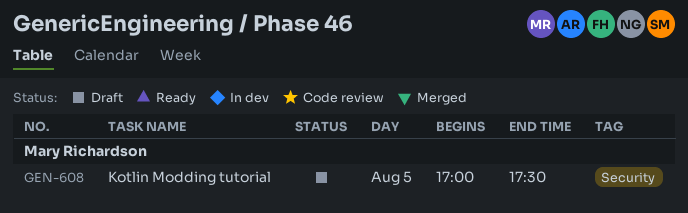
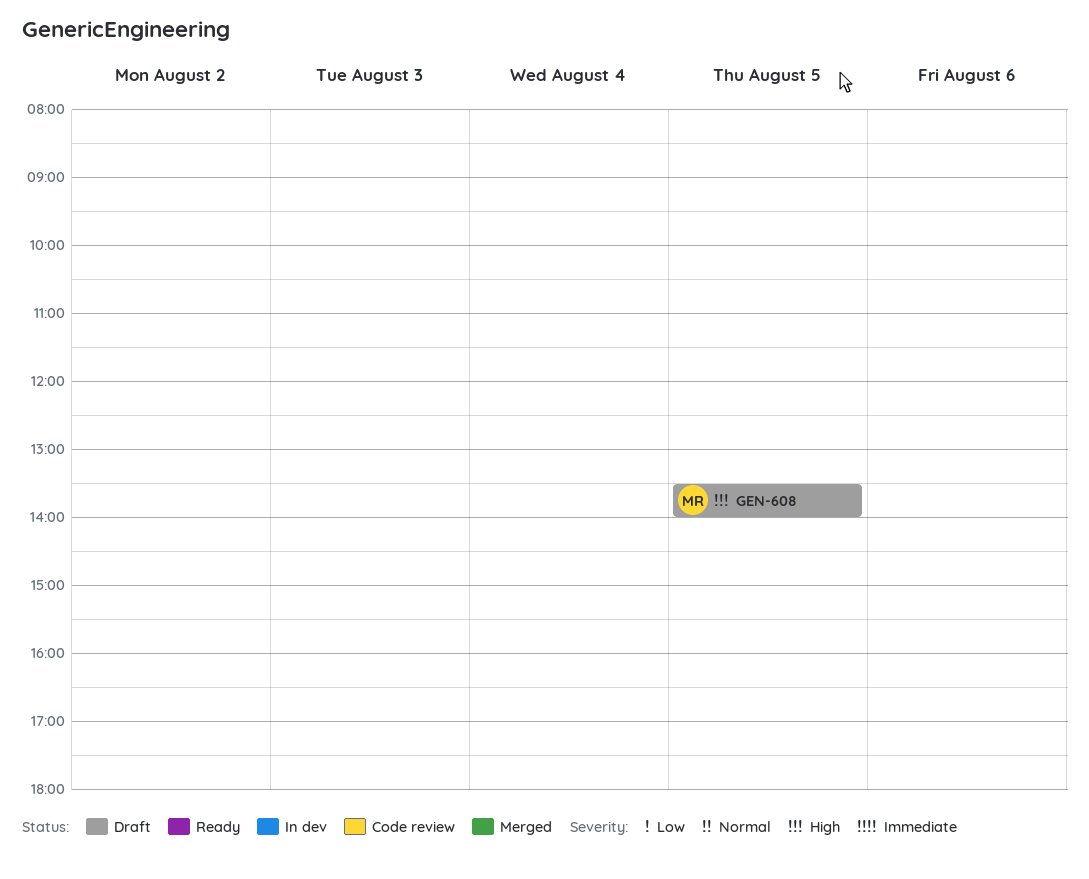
GEN-608, begins: 17:00 -> 13:30
GEN-608, ends: 17:30 -> 14:00

